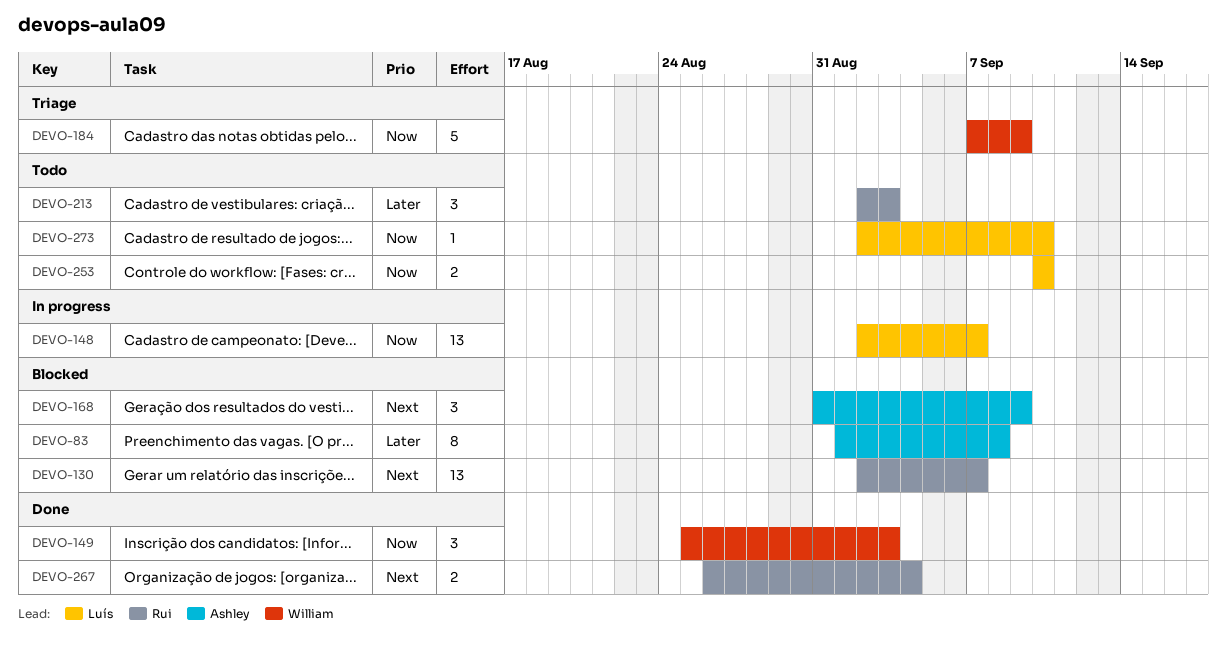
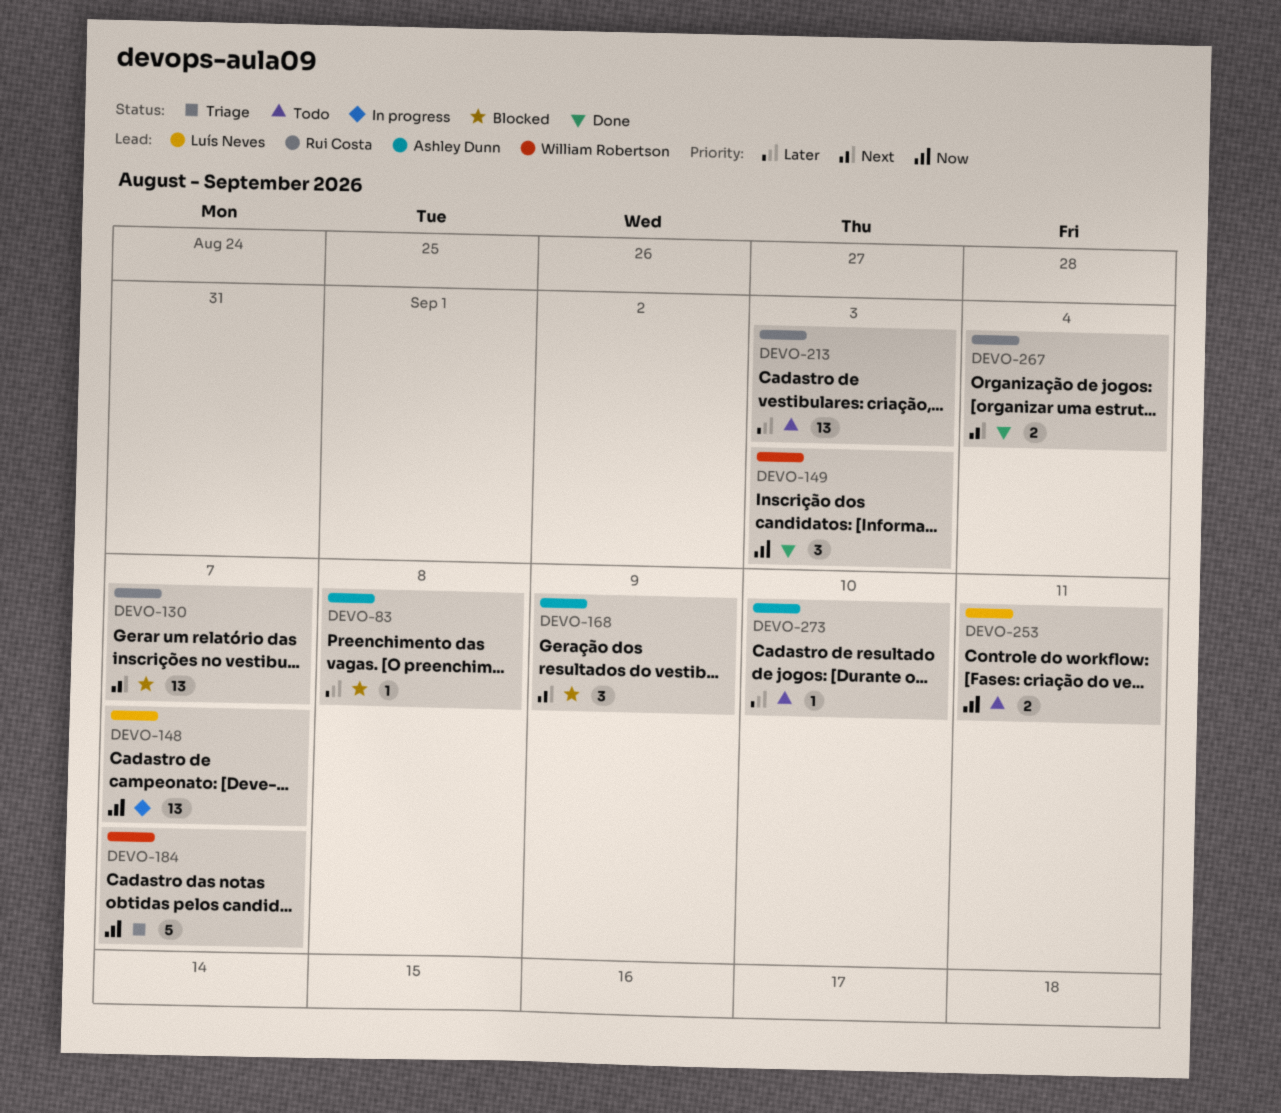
DEVO-83, estimate: 8 -> 1
DEVO-184, due: Sep 9 -> Sep 7
DEVO-213, estimate: 3 -> 13
DEVO-253, due: Sep 10 -> Sep 11
DEVO-273, owner: Luís Neves -> Ashley Dunn
DEVO-273, priority: Now -> Later

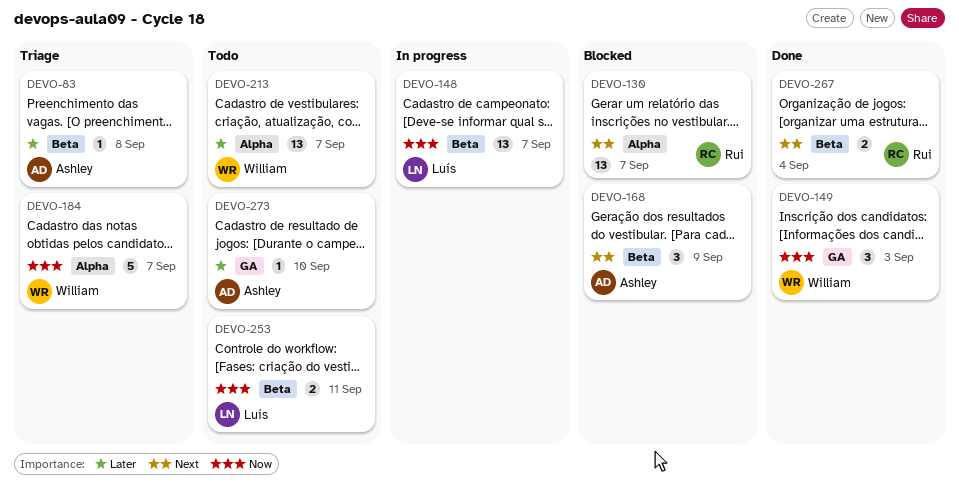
DEVO-83, status: Blocked -> Triage
DEVO-213, owner: Rui Costa -> William Robertson
DEVO-213, due: Sep 3 -> Sep 7

